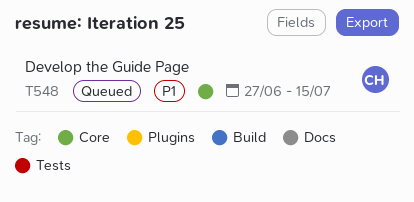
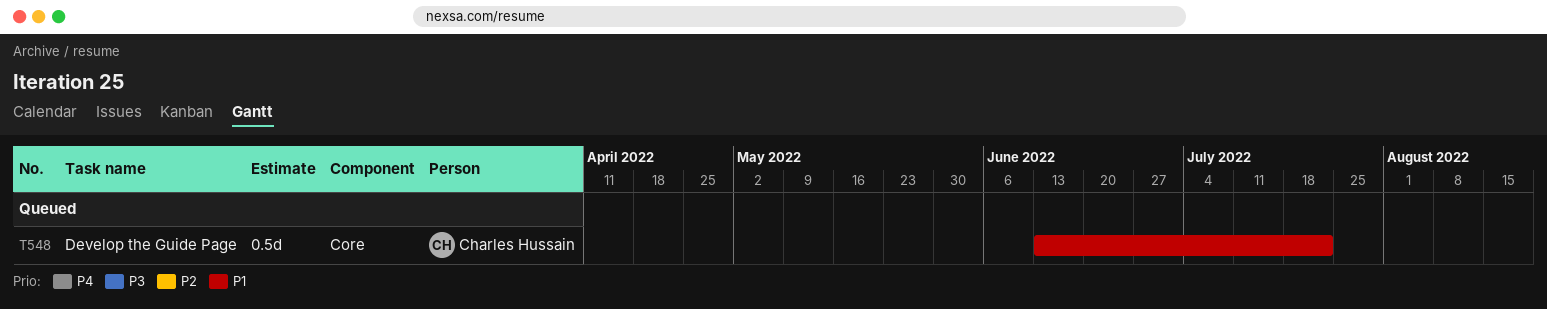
T548, start: Jun 27 -> Jun 13
T548, due: Jul 15 -> Jul 22

